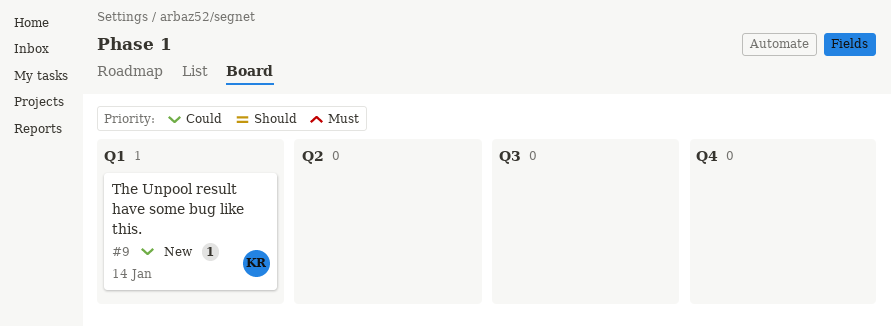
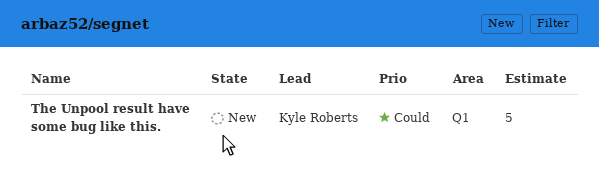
The Unpool result have some bug like this., estimate: 1 -> 5

